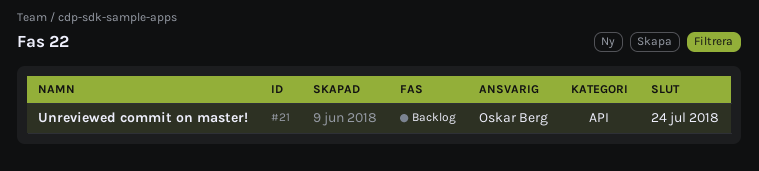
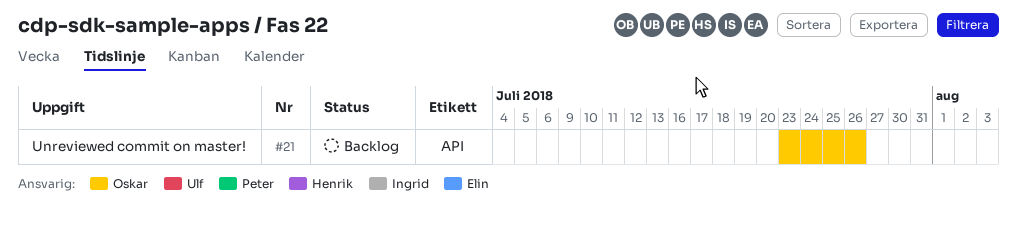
#21, due: Jul 24 -> Jul 26

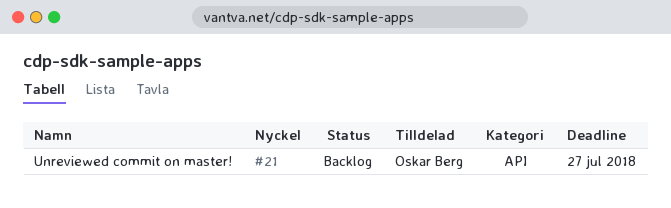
#21, due: Jul 26 -> Jul 27

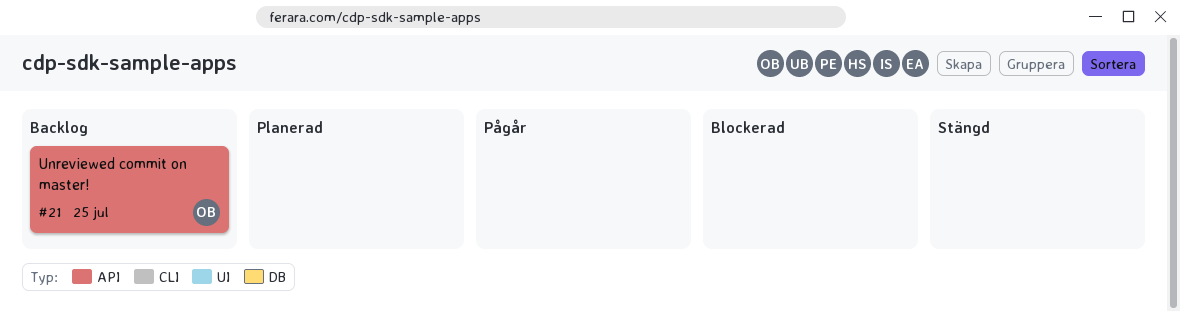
#21, due: Jul 27 -> Jul 25

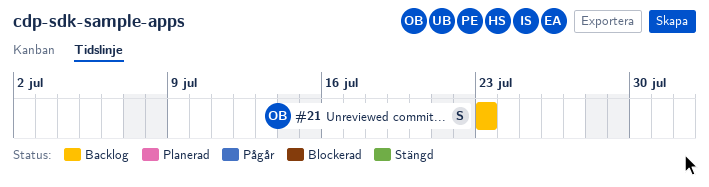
#21, due: Jul 25 -> Jul 23

